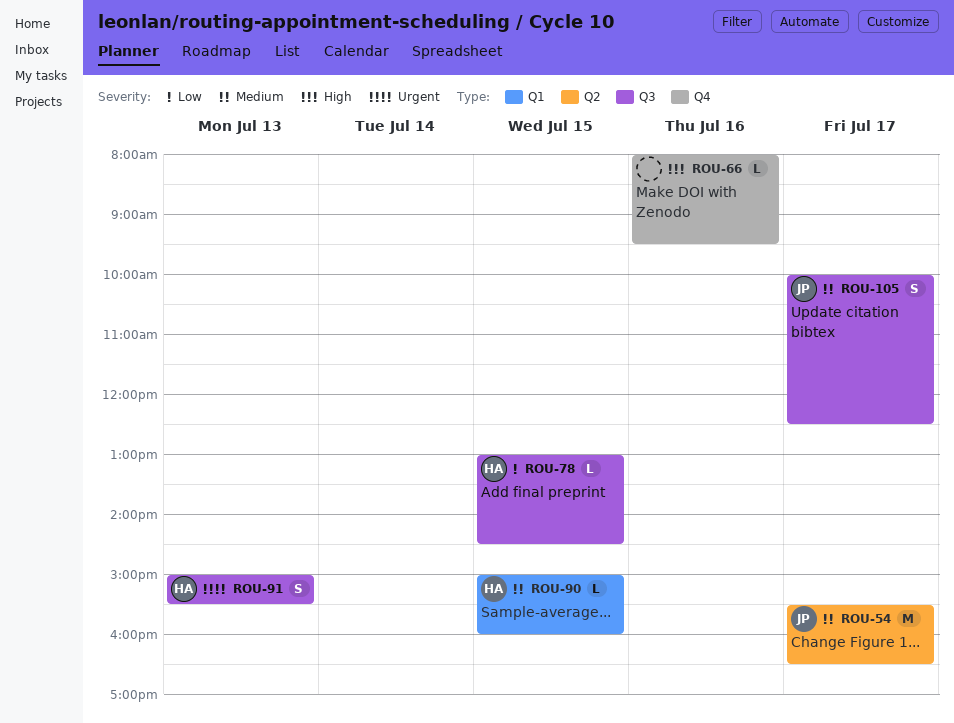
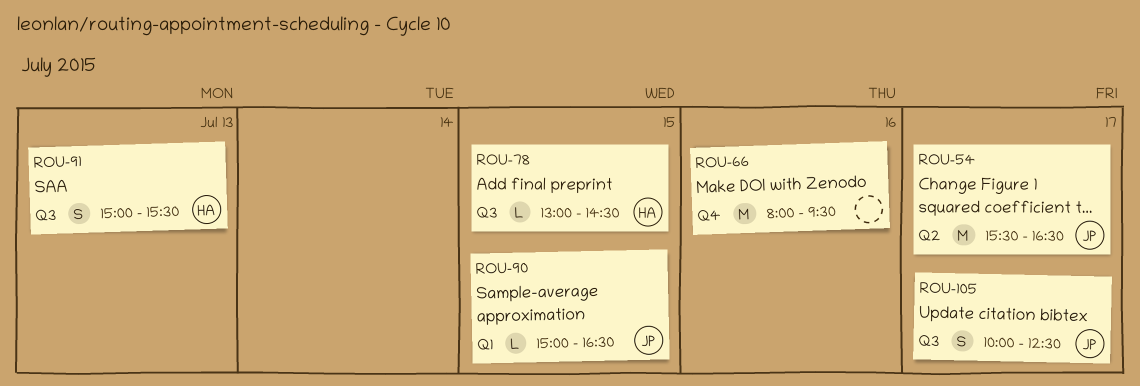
ROU-66, estimate: L -> M
ROU-90, owner: HA -> JP
ROU-90, ends: 16:00 -> 16:30

